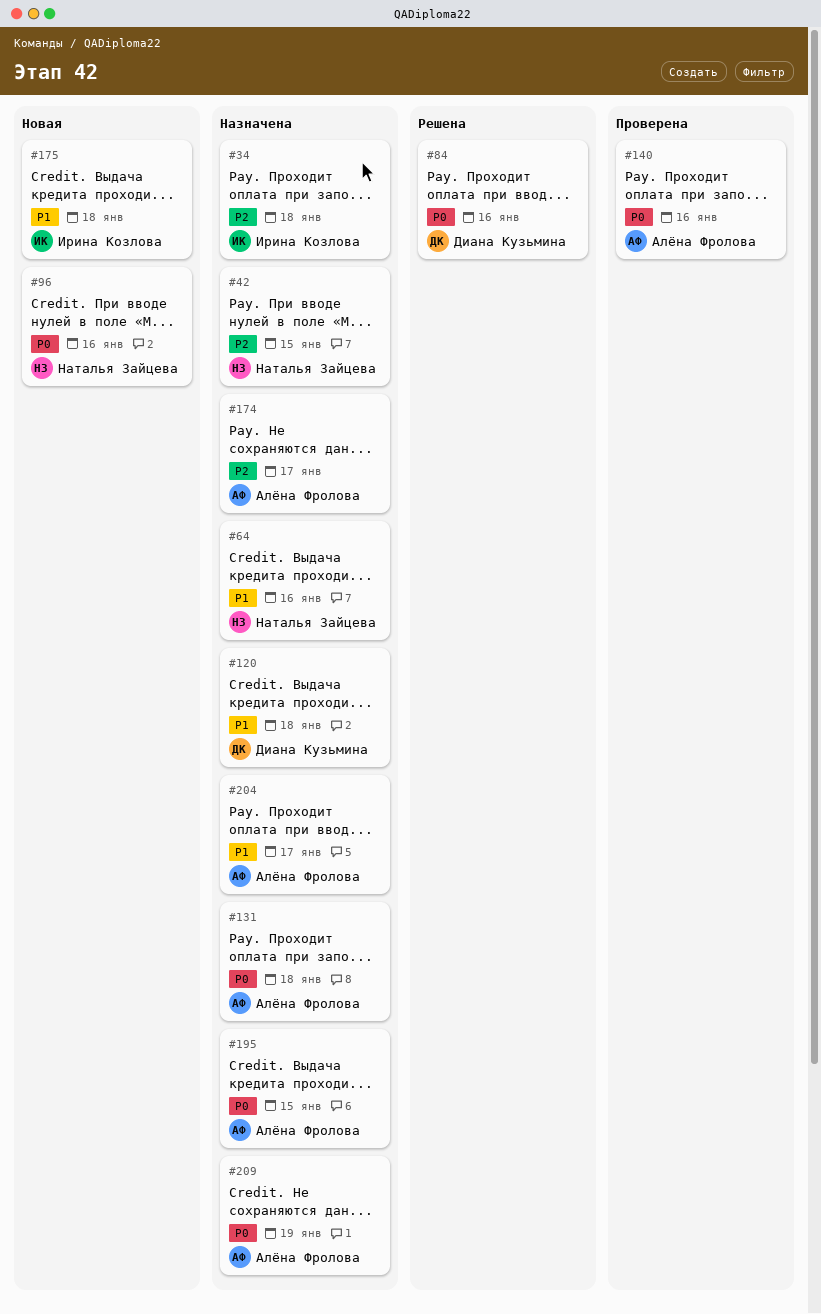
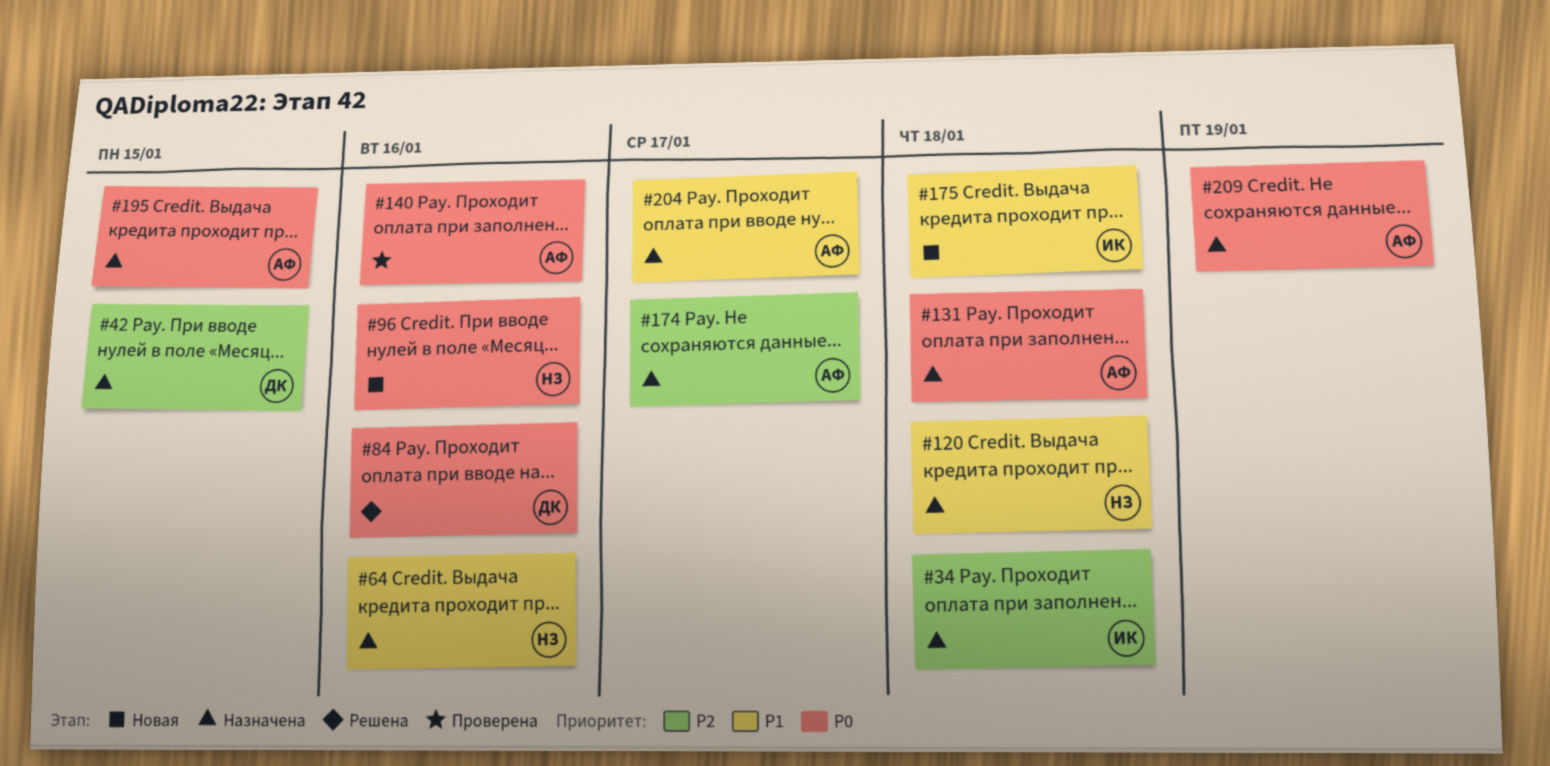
#42, owner: Наталья Зайцева -> Диана Кузьмина
#120, owner: Диана Кузьмина -> Наталья Зайцева

